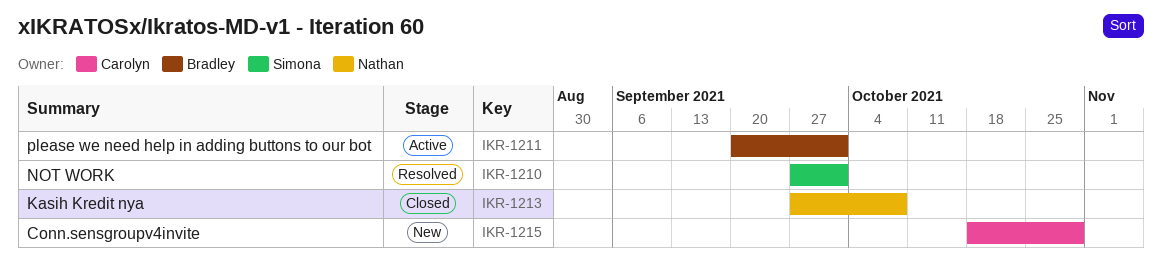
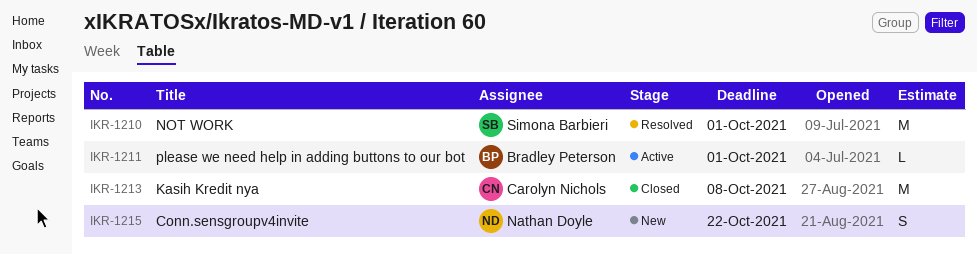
IKR-1213, owner: Nathan Doyle -> Carolyn Nichols
IKR-1215, owner: Carolyn Nichols -> Nathan Doyle
IKR-1215, due: Oct 29 -> Oct 22

